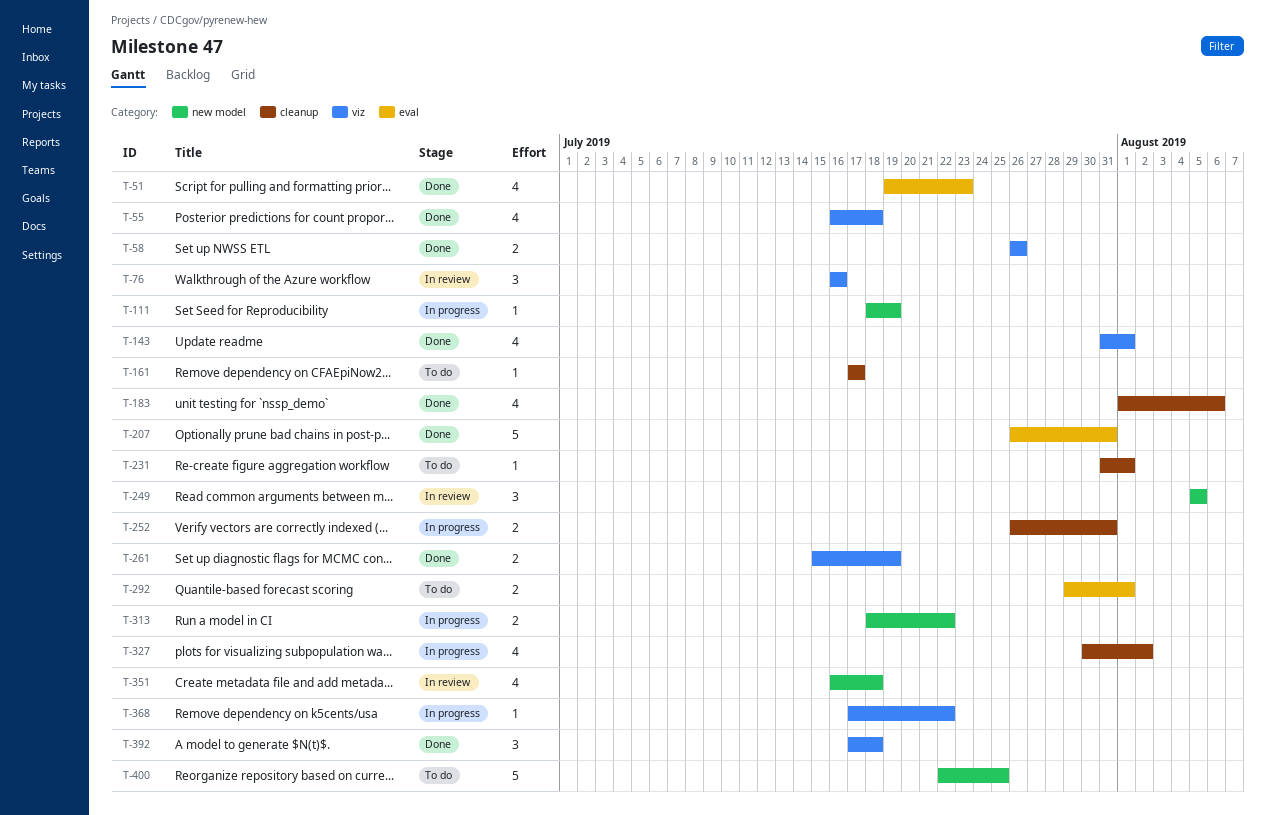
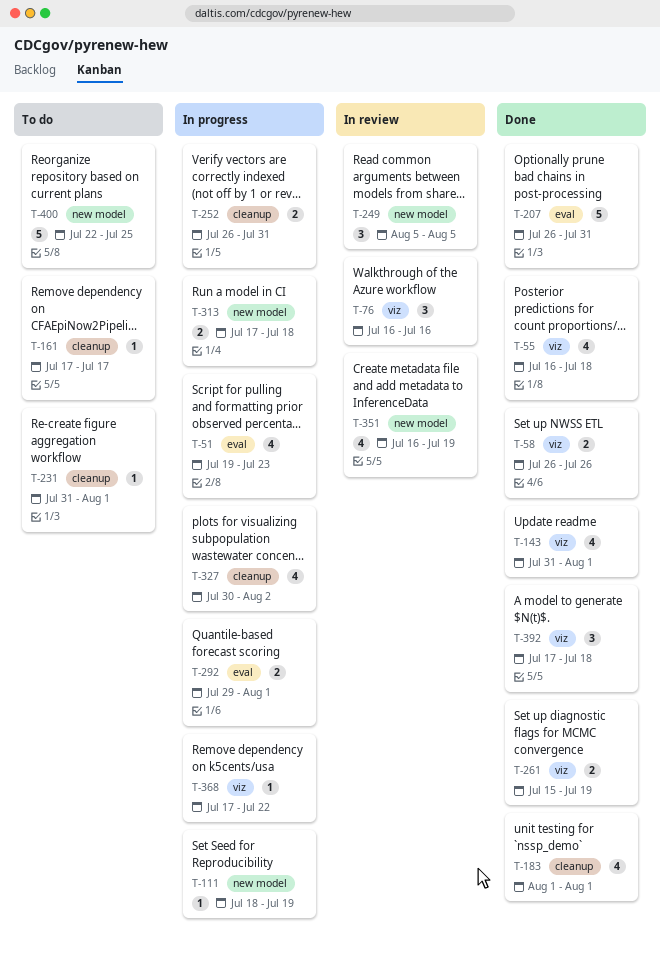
T-51, status: Done -> In progress
T-183, due: Aug 6 -> Aug 1
T-292, status: To do -> In progress
T-313, start: Jul 18 -> Jul 17
T-313, due: Jul 22 -> Jul 18
T-351, due: Jul 18 -> Jul 19

